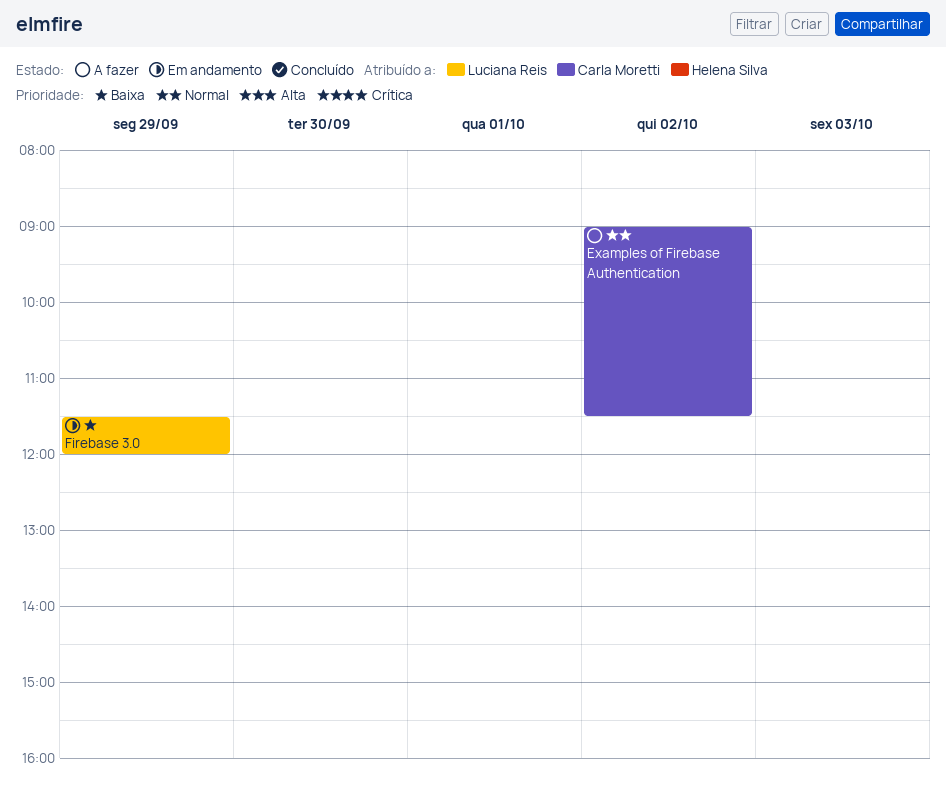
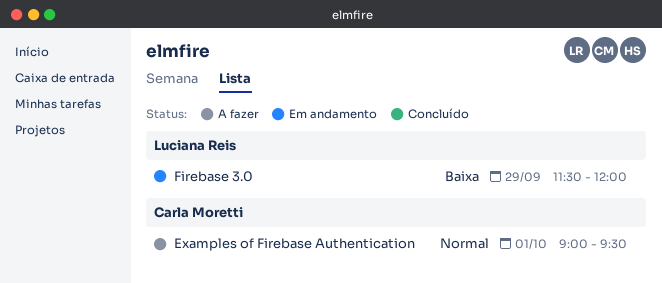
Examples of Firebase Authentication, day: Oct 2 -> Oct 1
Examples of Firebase Authentication, ends: 11:30 -> 09:30

